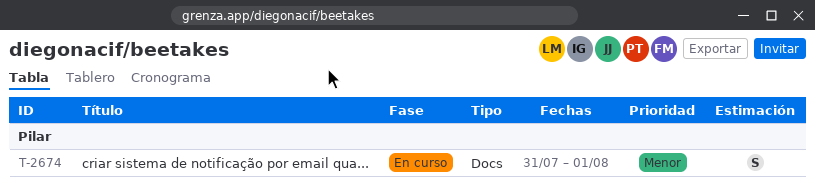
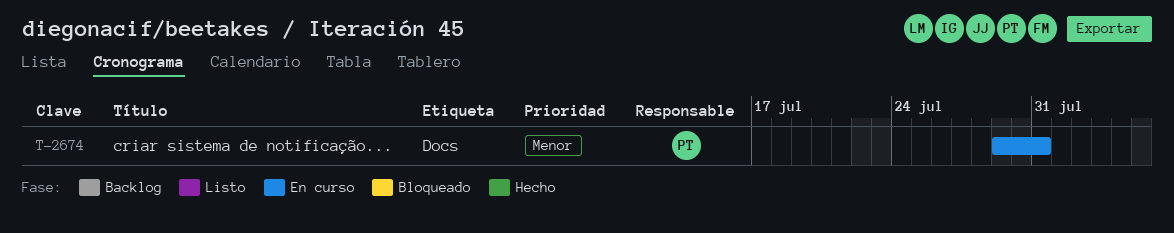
T-2674, start: Jul 31 -> Jul 29
T-2674, due: Aug 1 -> Jul 31

